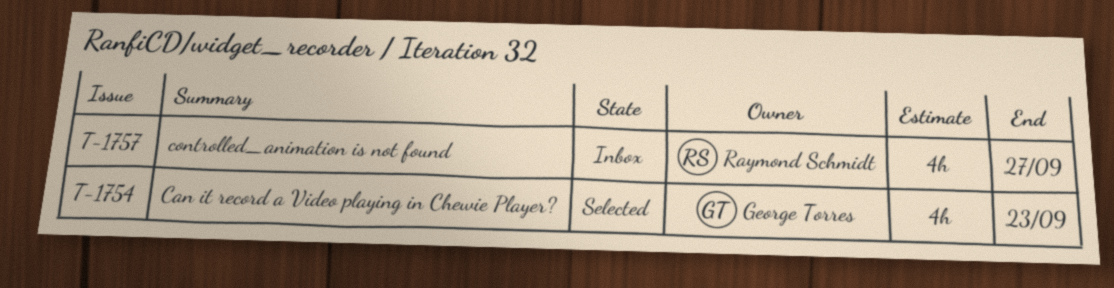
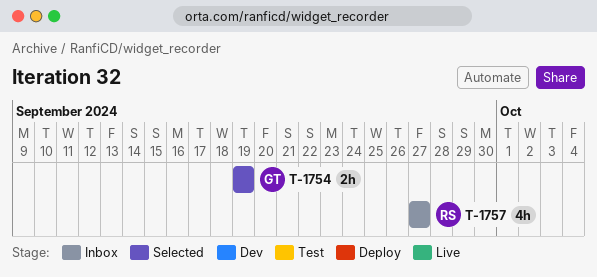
T-1754, estimate: 4h -> 2h
T-1754, due: Sep 23 -> Sep 19

